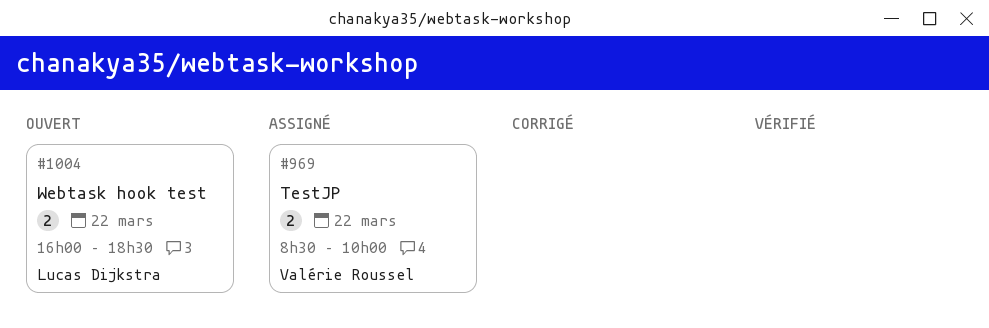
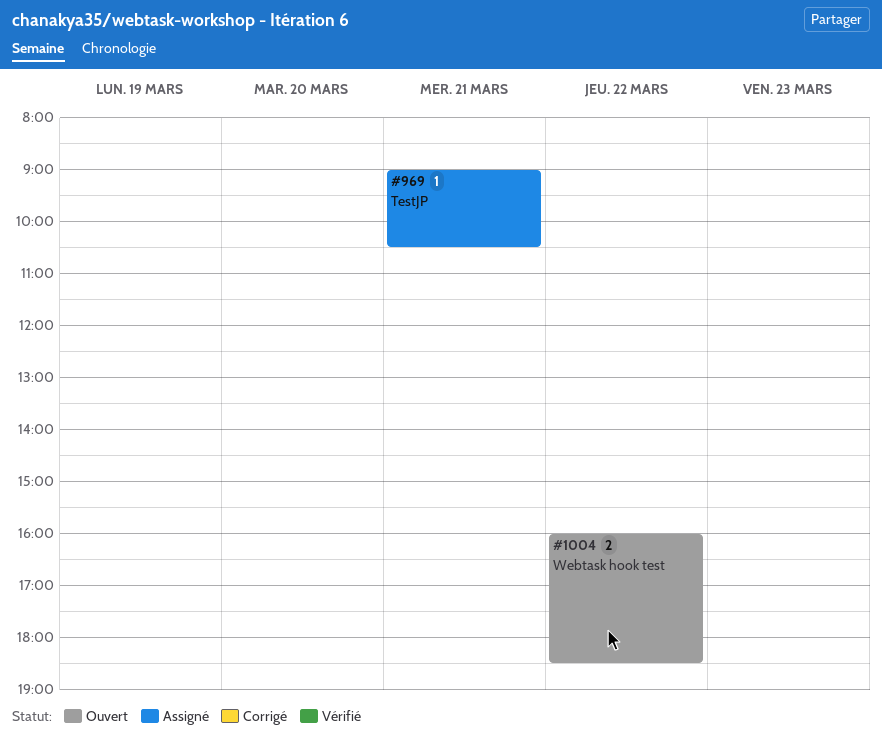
#969, estimate: 2 -> 1
#969, day: Mar 22 -> Mar 21
#969, begins: 08:30 -> 09:00
#969, ends: 10:00 -> 10:30

